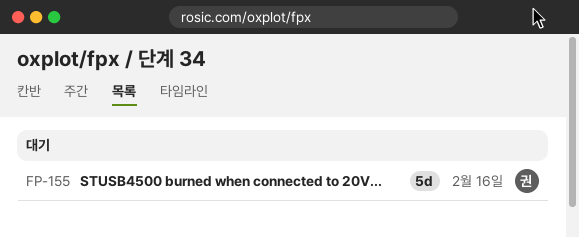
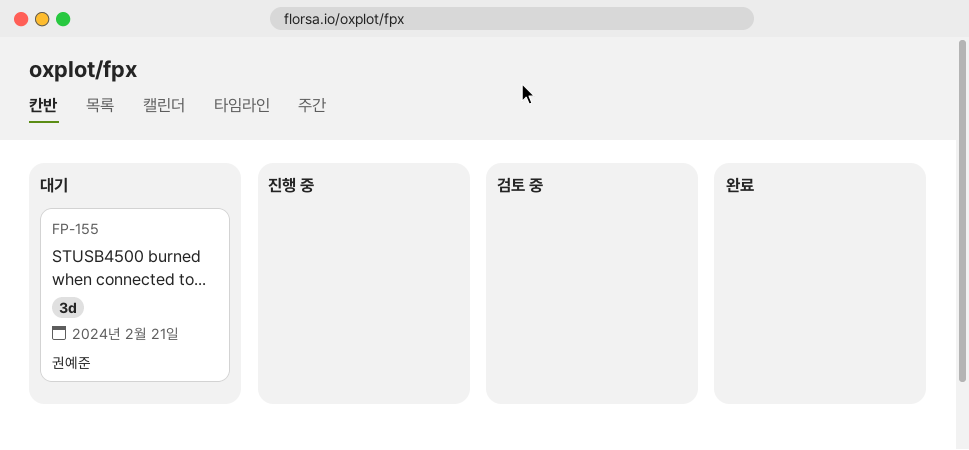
FP-155, estimate: 5d -> 3d
FP-155, due: Feb 16 -> Feb 21

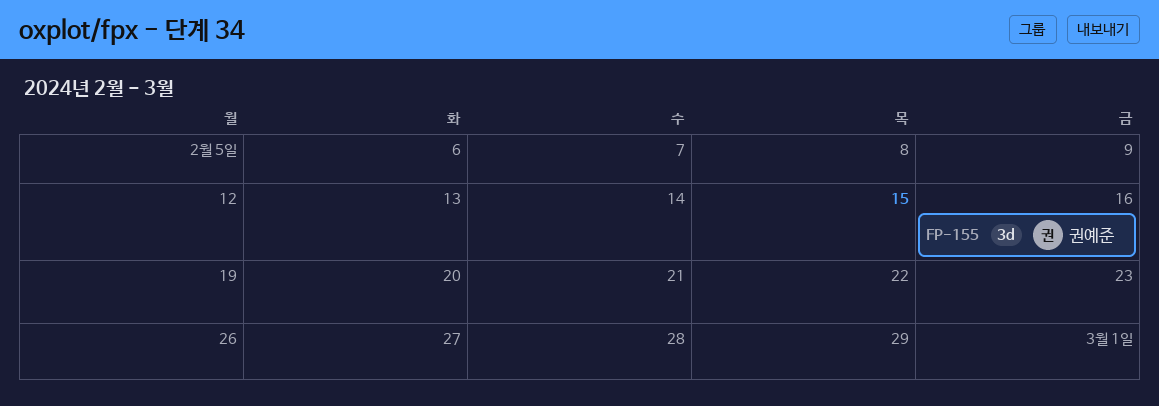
FP-155, due: Feb 21 -> Feb 16

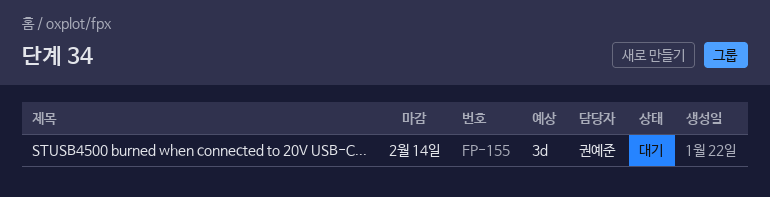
FP-155, due: Feb 16 -> Feb 14

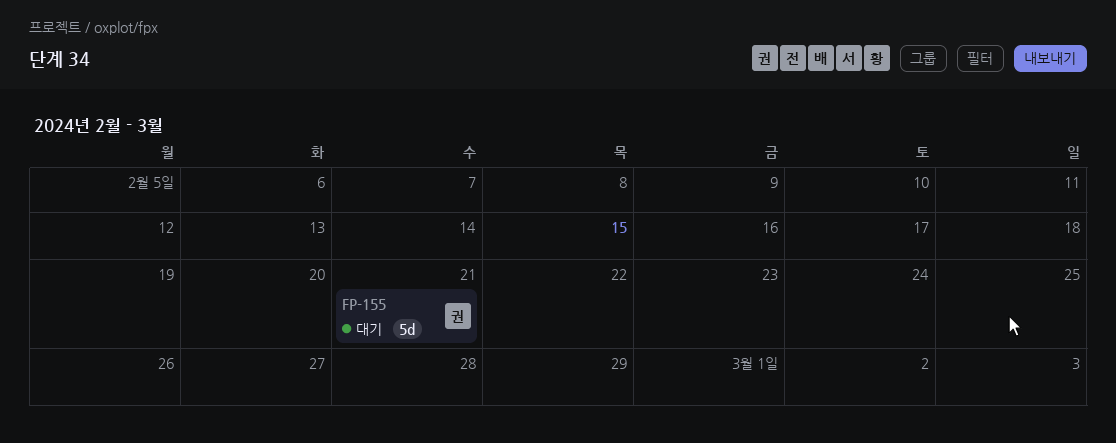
FP-155, estimate: 3d -> 5d
FP-155, due: Feb 14 -> Feb 21

